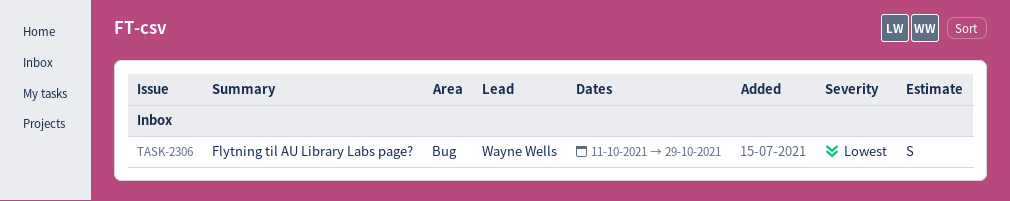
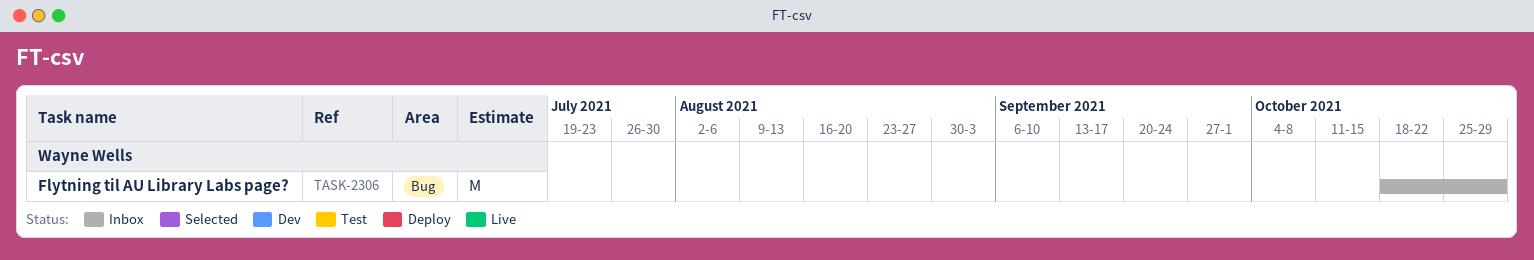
TASK-2306, estimate: S -> M
TASK-2306, start: Oct 11 -> Oct 18

